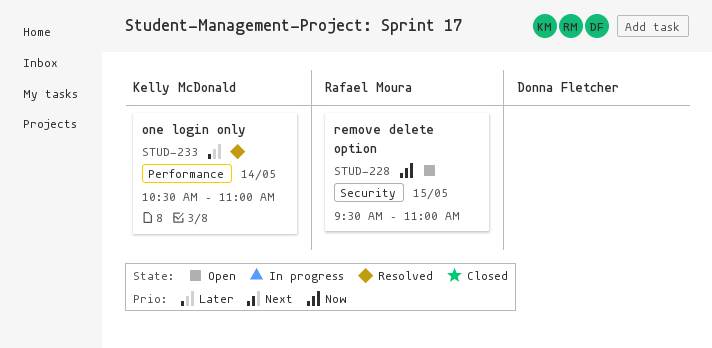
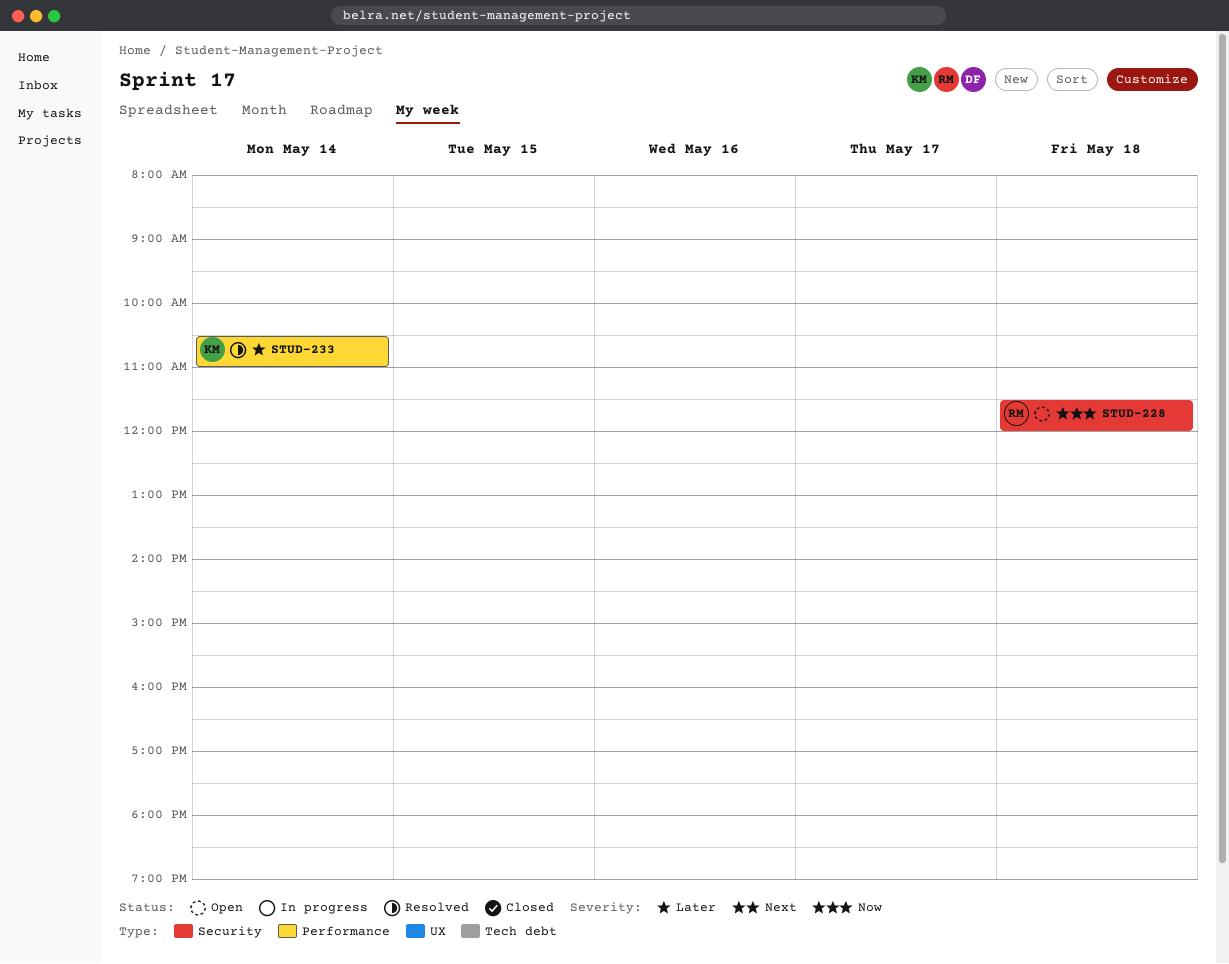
STUD-228, day: May 15 -> May 18
STUD-228, begins: 09:30 -> 11:30
STUD-228, ends: 11:00 -> 12:00

